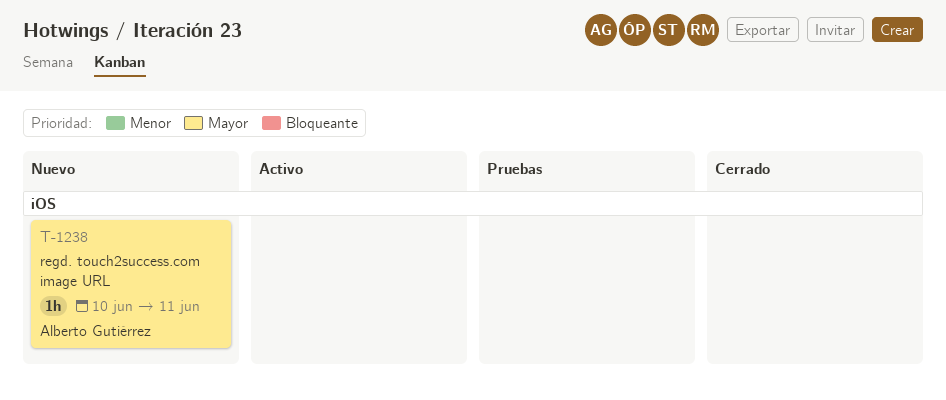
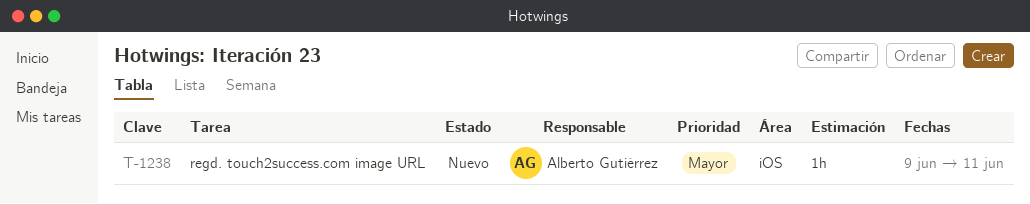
T-1238, start: Jun 10 -> Jun 9

